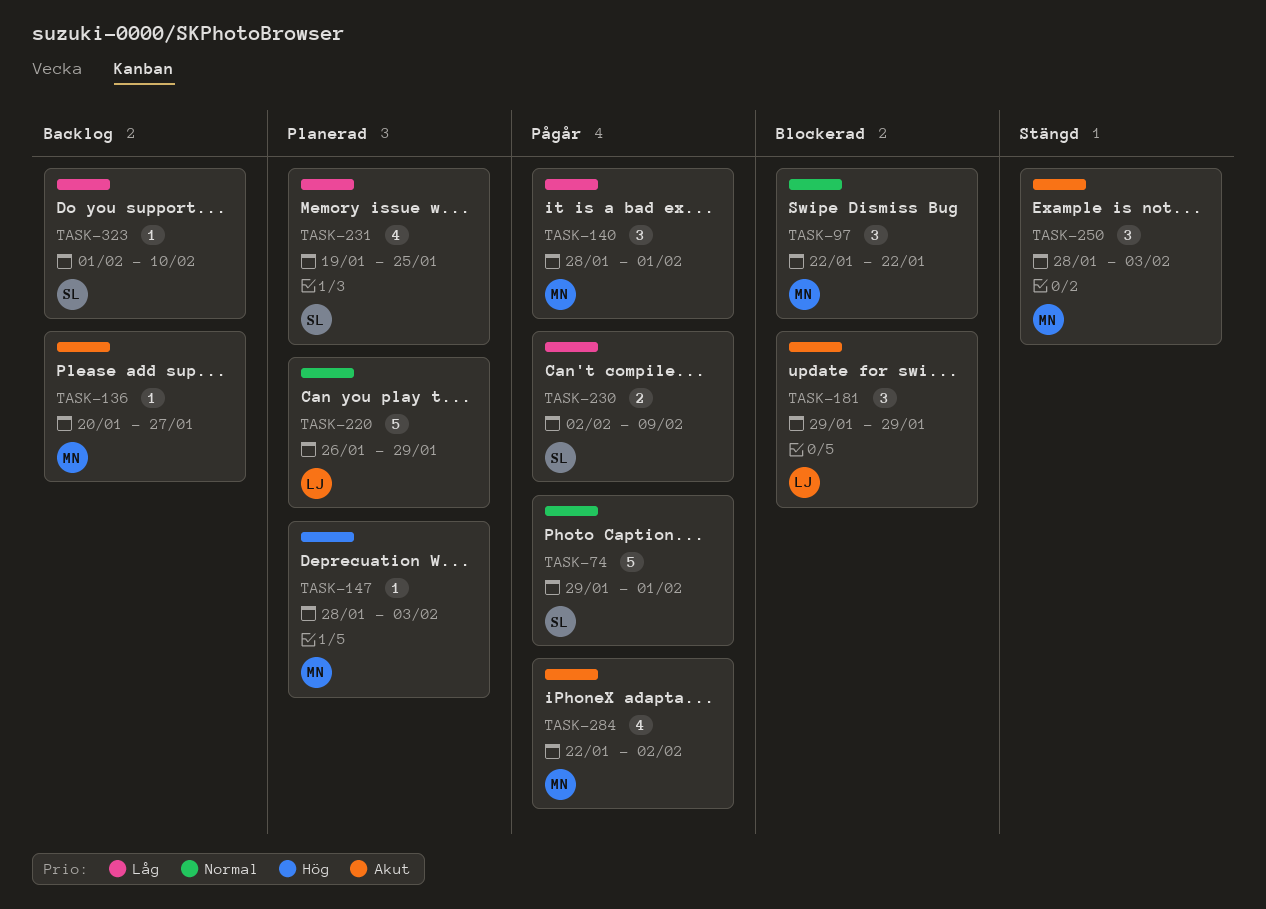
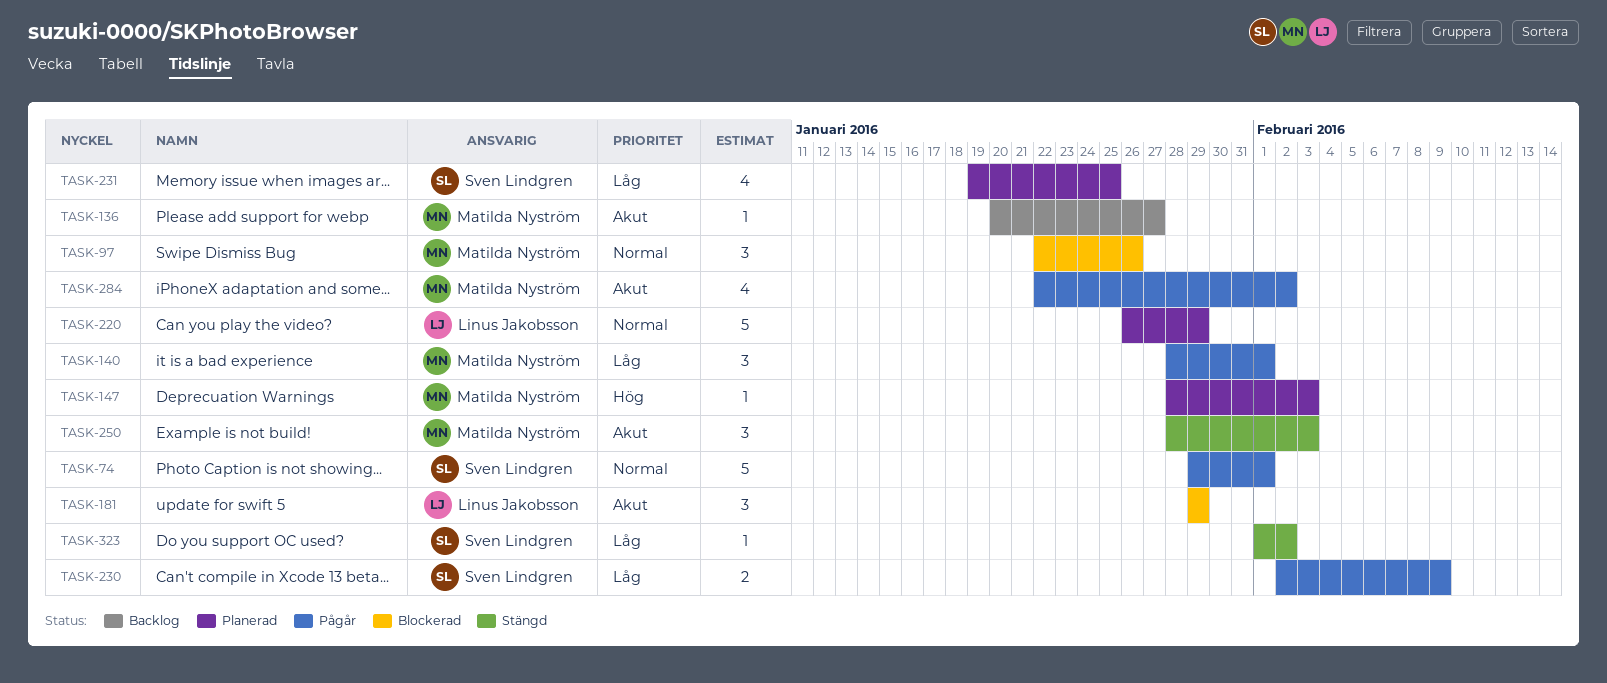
TASK-97, due: Jan 22 -> Jan 26
TASK-323, status: Backlog -> Stängd
TASK-323, due: Feb 10 -> Feb 2

